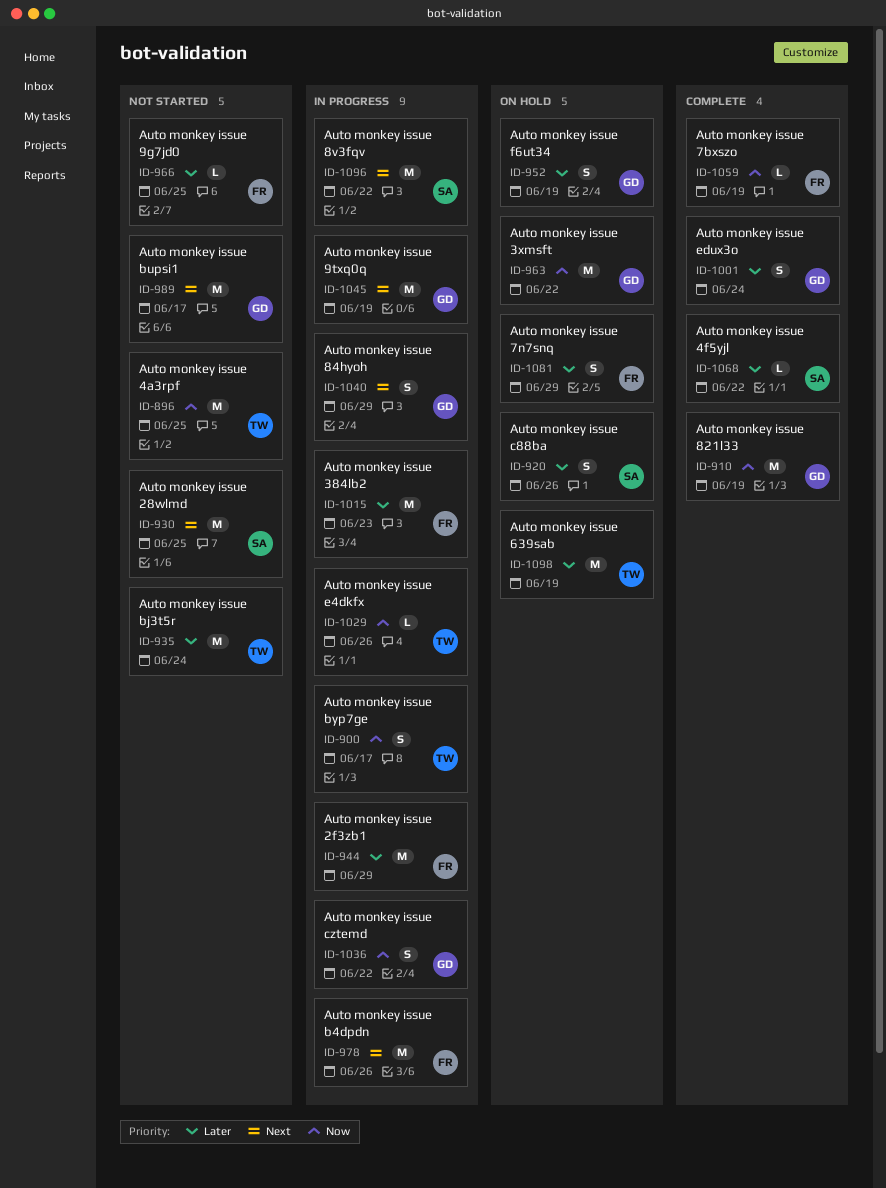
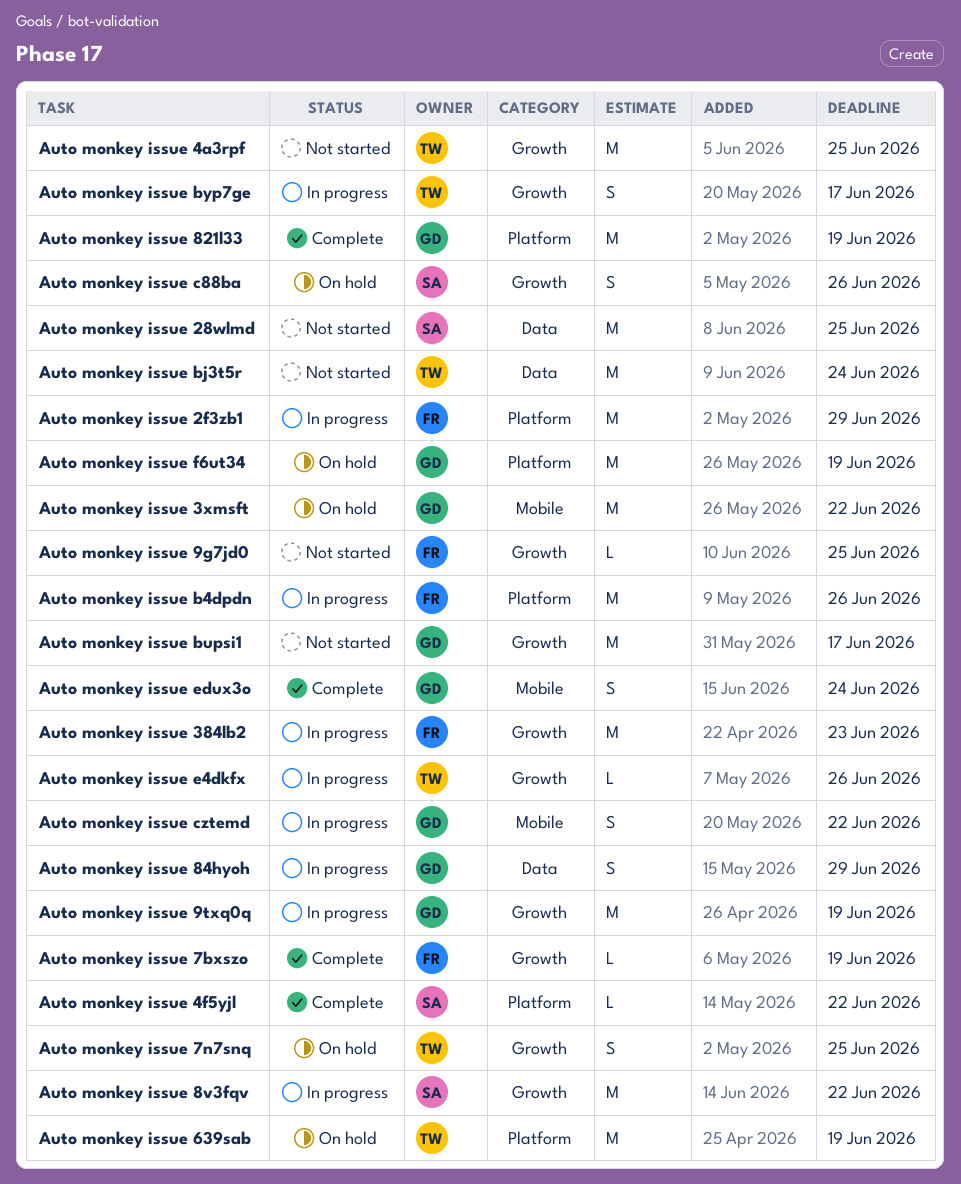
Auto monkey issue 7n7snq, owner: FR -> TW
Auto monkey issue 7n7snq, due: Jun 29 -> Jun 25
Auto monkey issue f6ut34, estimate: S -> M

